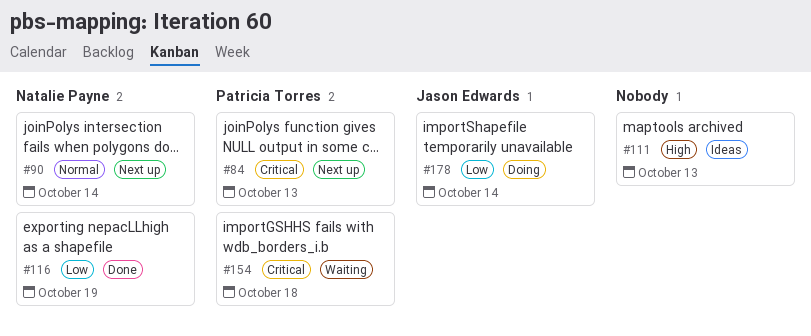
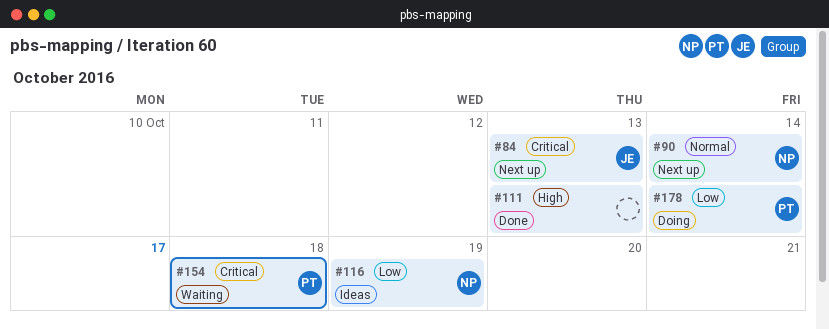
#84, owner: Patricia Torres -> Jason Edwards
#111, status: Ideas -> Done
#116, status: Done -> Ideas
#178, owner: Jason Edwards -> Patricia Torres

